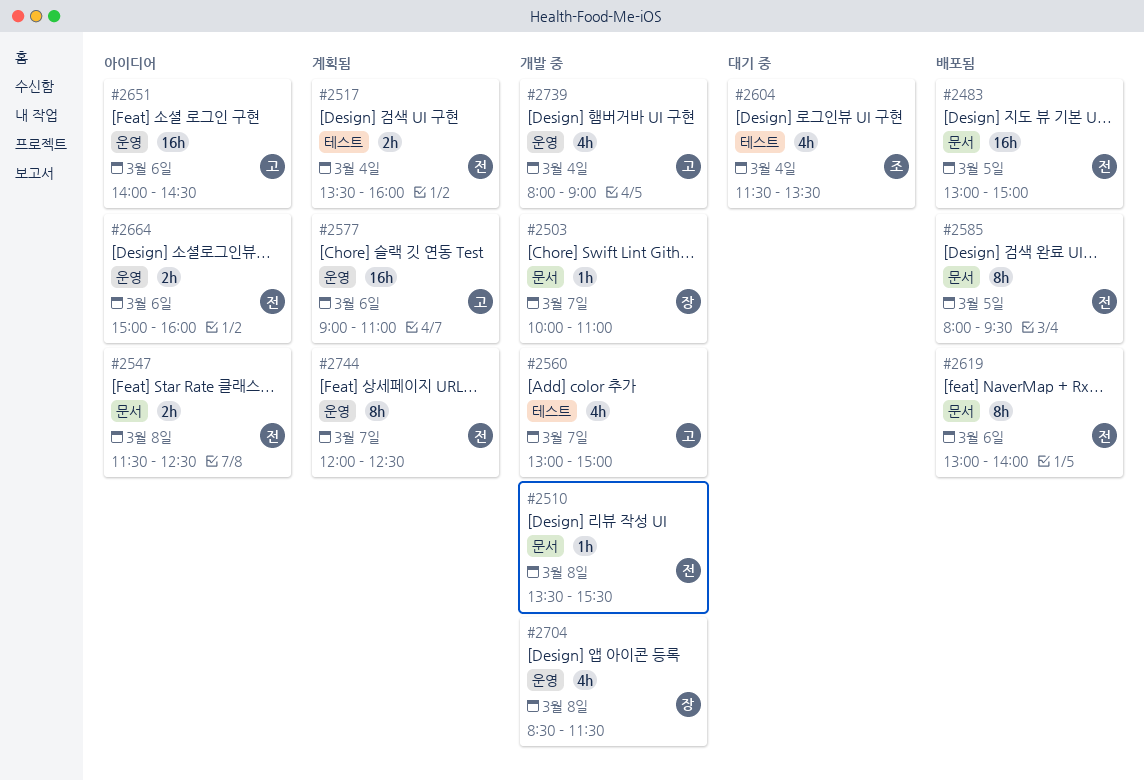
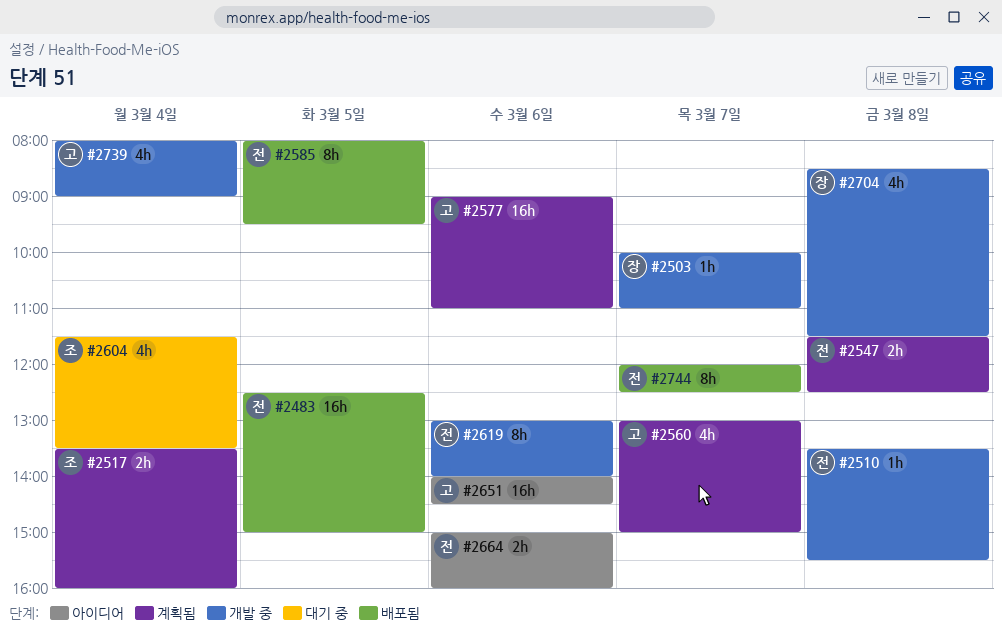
#2483, begins: 13:00 -> 12:30
#2517, owner: 전 -> 조
#2547, status: 아이디어 -> 계획됨
#2560, status: 개발 중 -> 계획됨
#2619, status: 배포됨 -> 개발 중
#2744, status: 계획됨 -> 배포됨

